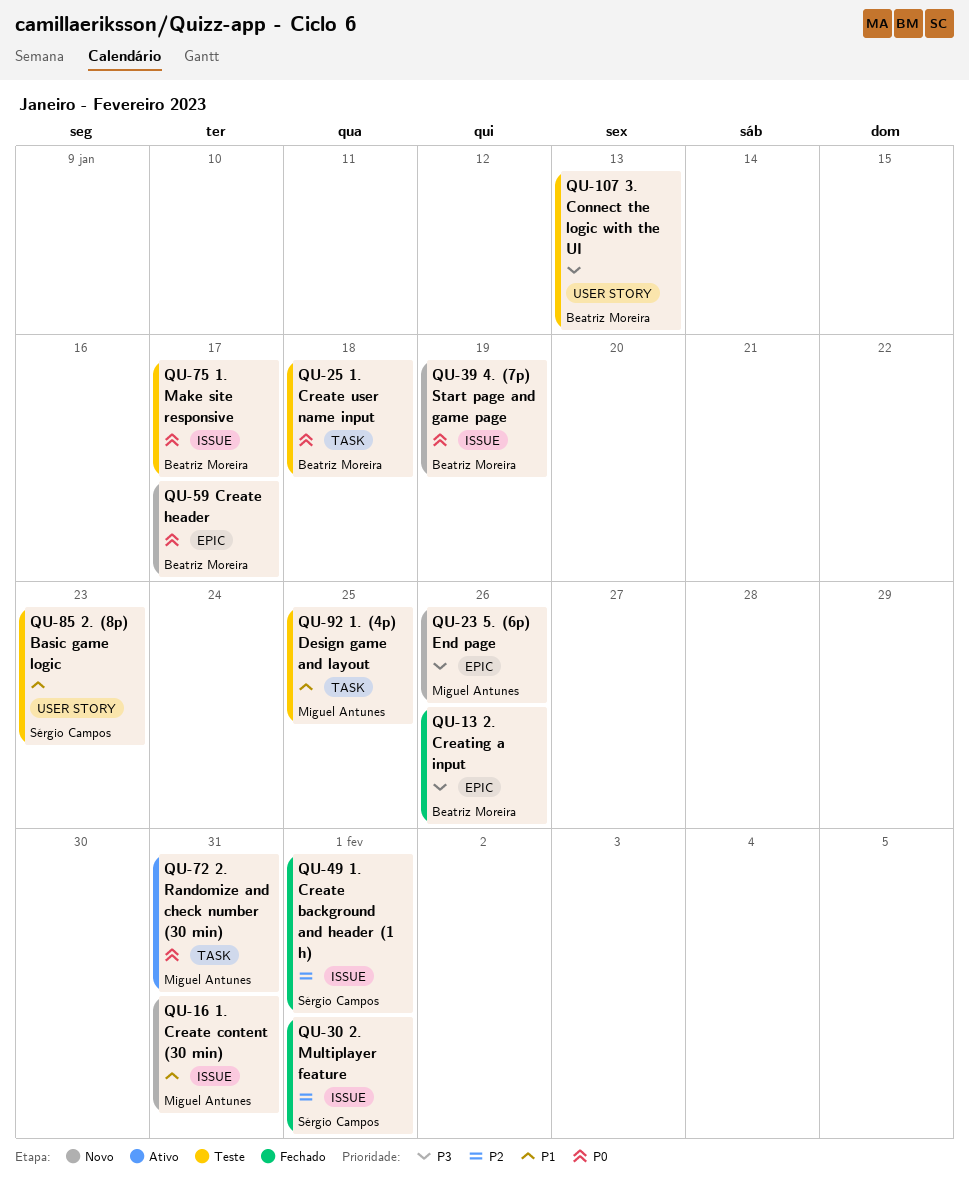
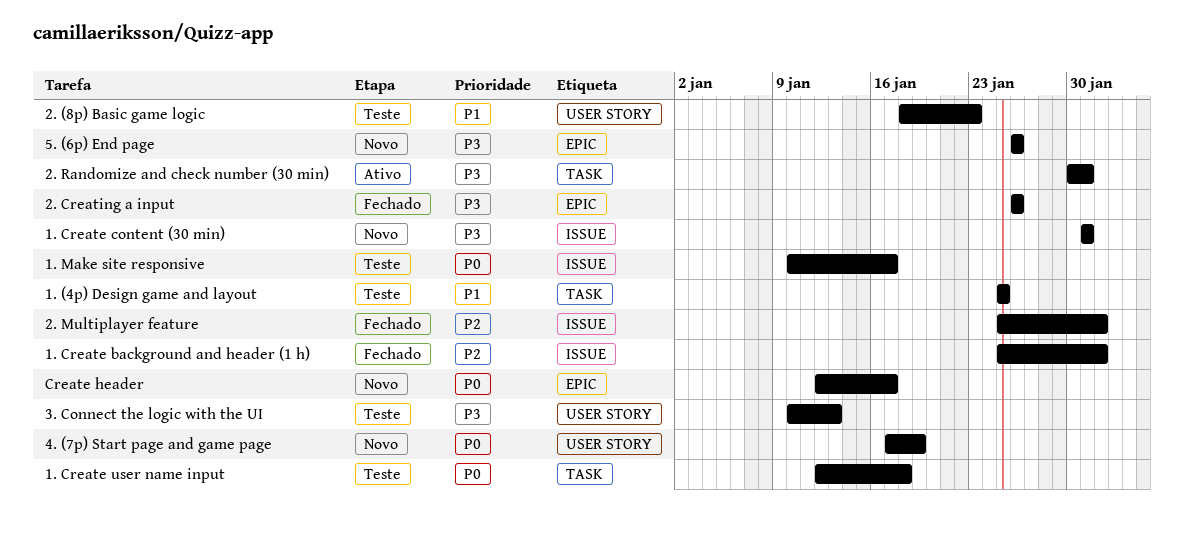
1. Create content (30 min), priority: P1 -> P3
2. Randomize and check number (30 min), priority: P0 -> P3
4. (7p) Start page and game page, label: ISSUE -> USER STORY

